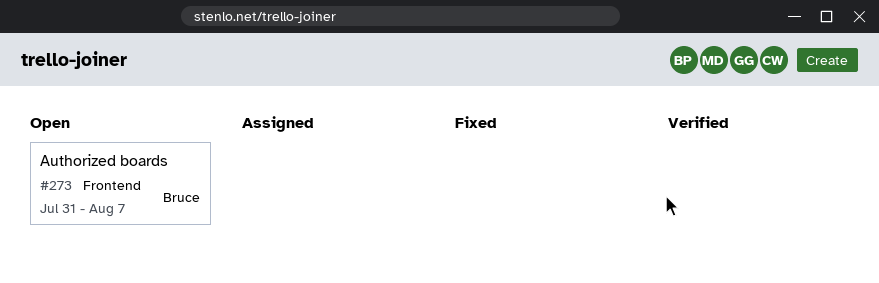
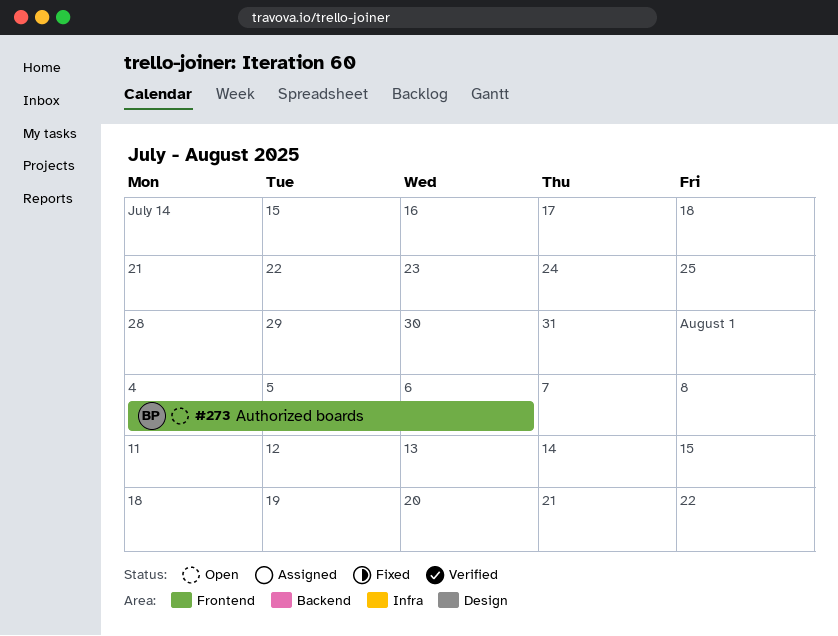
#273, start: Jul 31 -> Aug 4
#273, due: Aug 7 -> Aug 6

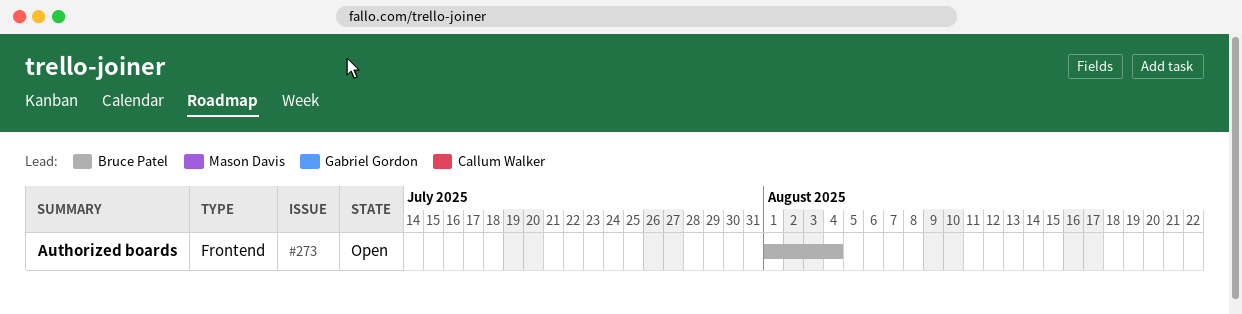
#273, start: Aug 4 -> Aug 1
#273, due: Aug 6 -> Aug 4

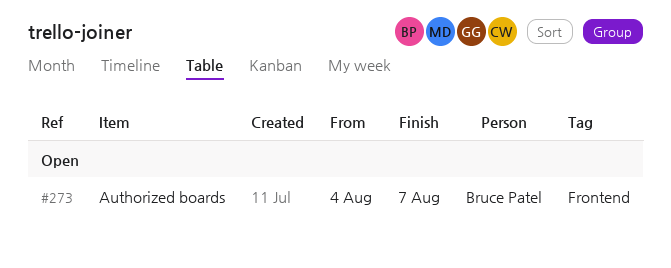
#273, start: Aug 1 -> Aug 4
#273, due: Aug 4 -> Aug 7

